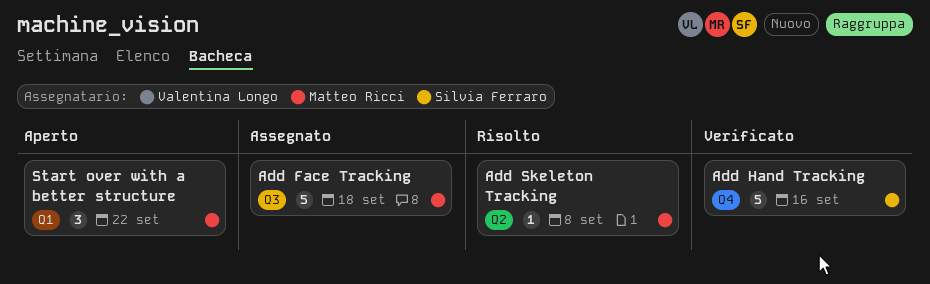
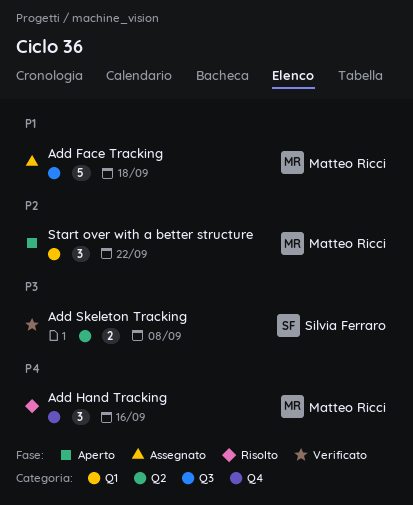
Add Hand Tracking, status: Verificato -> Risolto
Add Hand Tracking, owner: Silvia Ferraro -> Matteo Ricci
Add Hand Tracking, estimate: 5 -> 3
Add Skeleton Tracking, status: Risolto -> Verificato
Add Skeleton Tracking, owner: Matteo Ricci -> Silvia Ferraro
Add Skeleton Tracking, estimate: 1 -> 2

